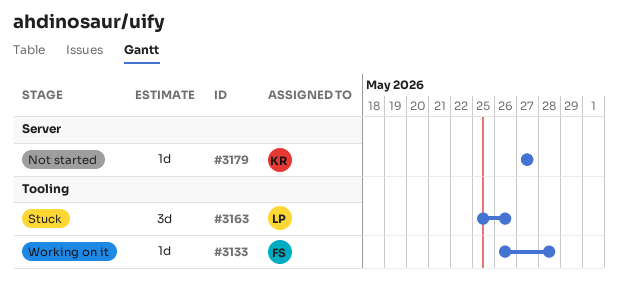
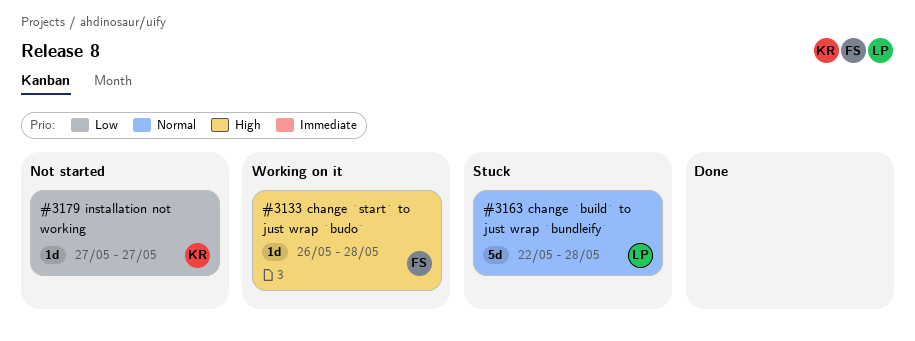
#3163, estimate: 3d -> 5d
#3163, start: May 25 -> May 22
#3163, due: May 26 -> May 28

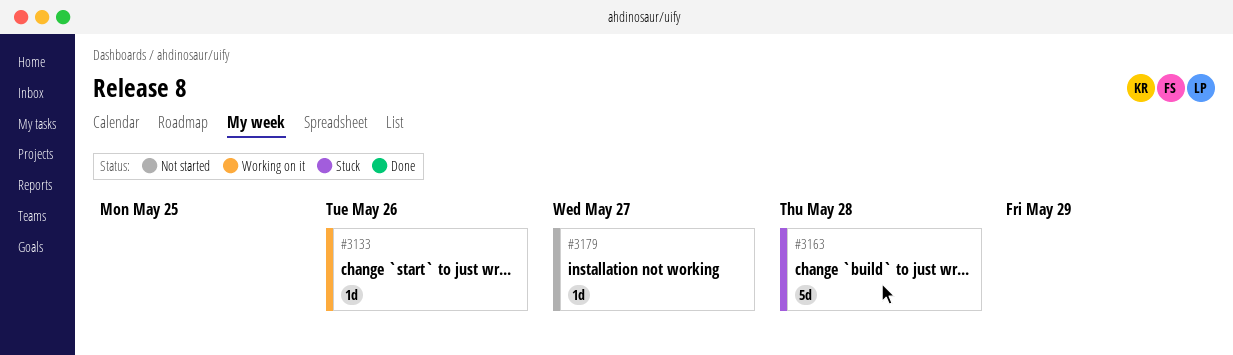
#3133, due: May 28 -> May 26

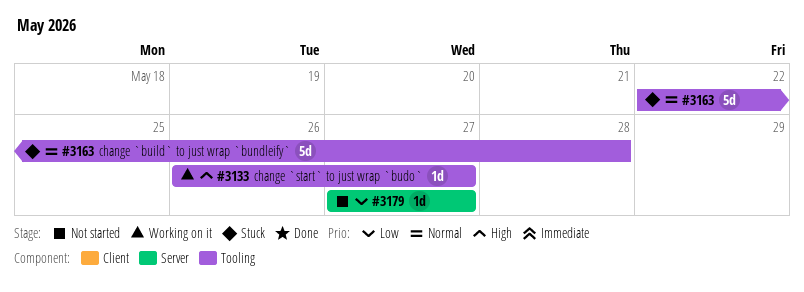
#3133, due: May 26 -> May 27

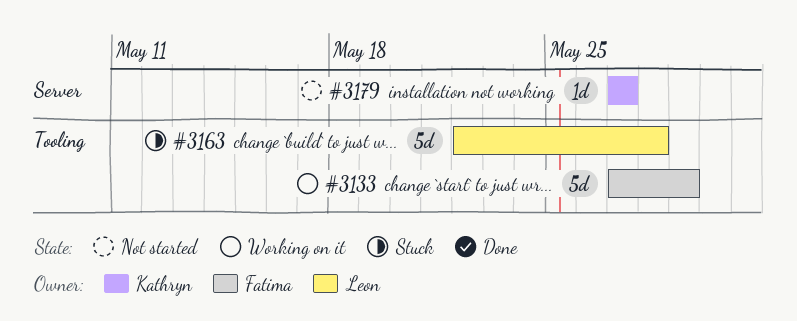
#3133, estimate: 1d -> 5d
#3133, start: May 26 -> May 27
#3133, due: May 27 -> May 29

